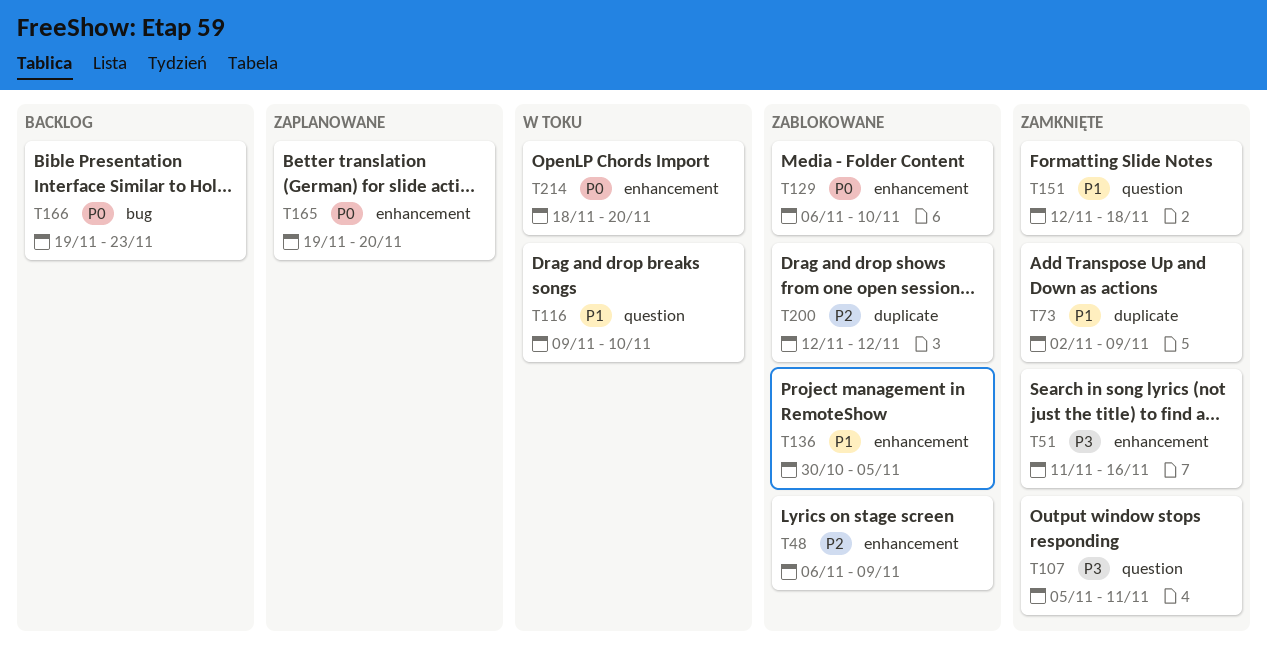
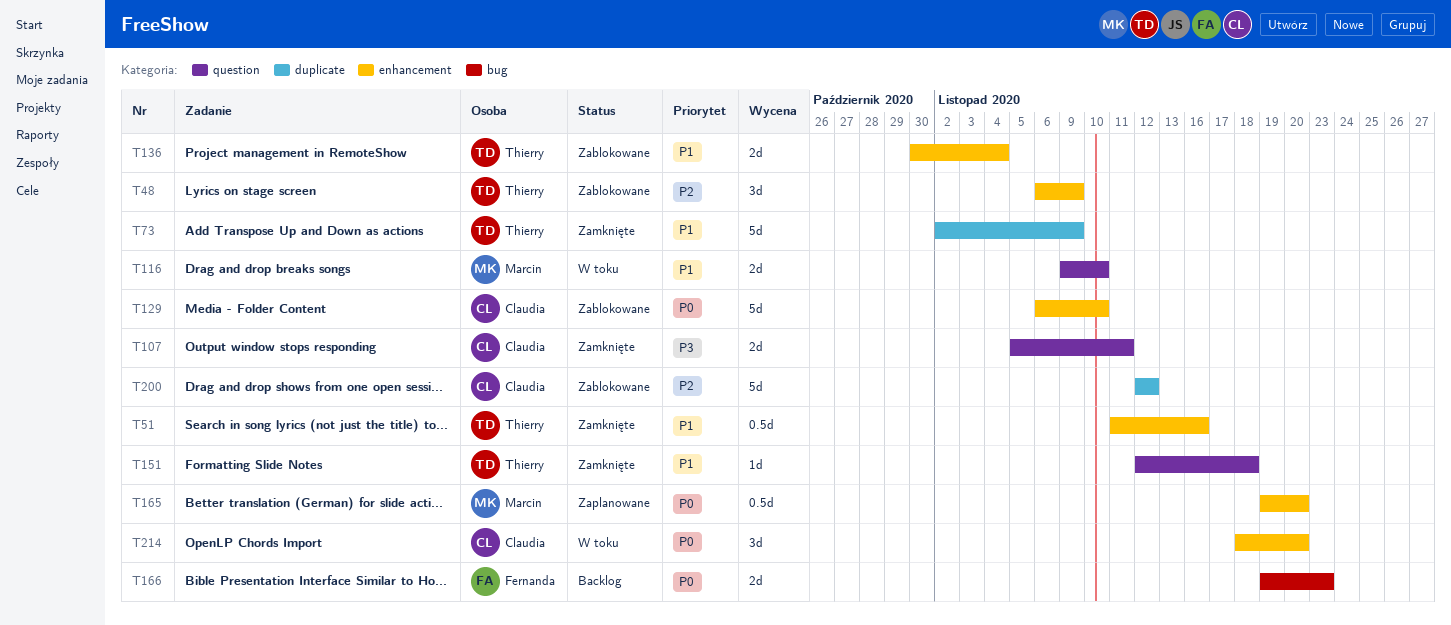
T51, priority: P3 -> P1
T136, due: Nov 5 -> Nov 4

